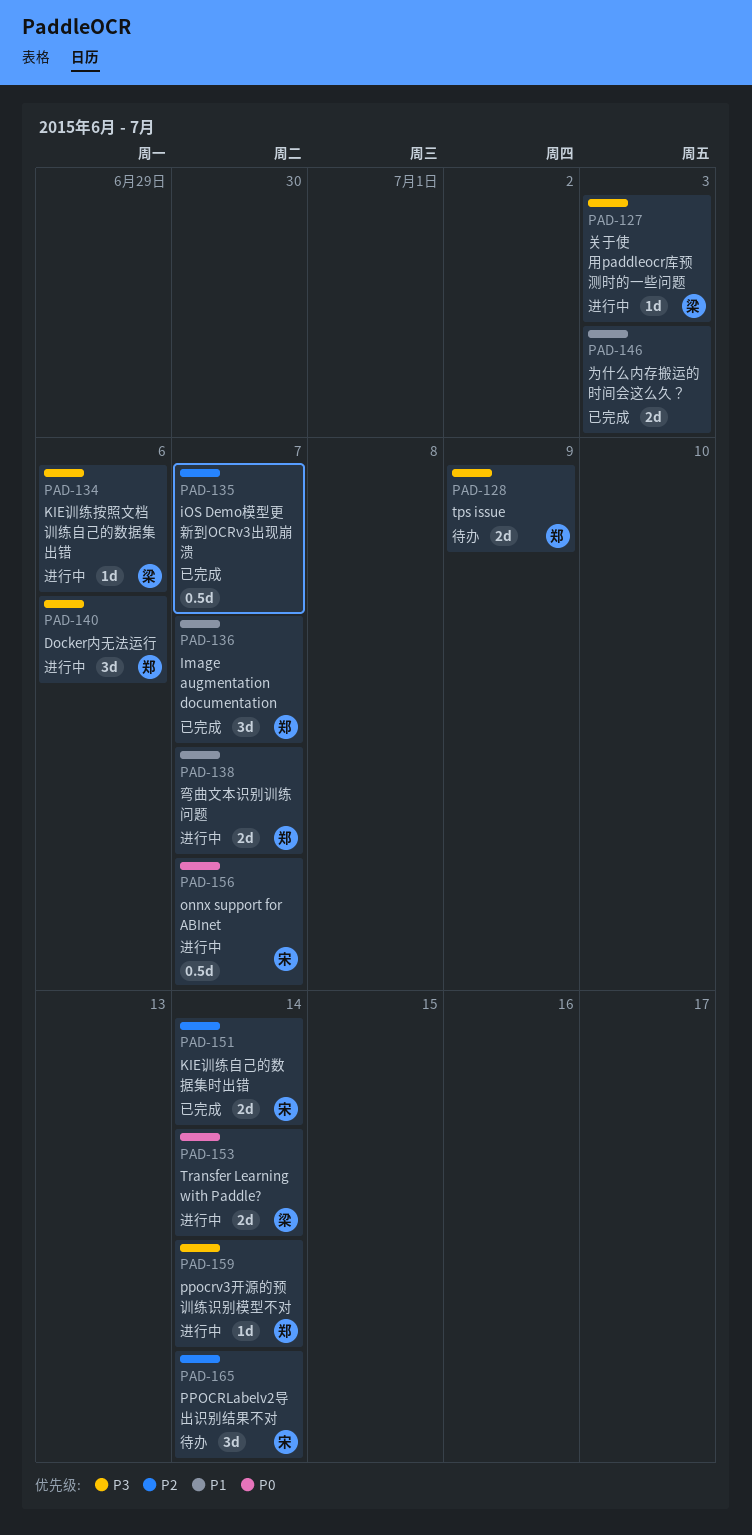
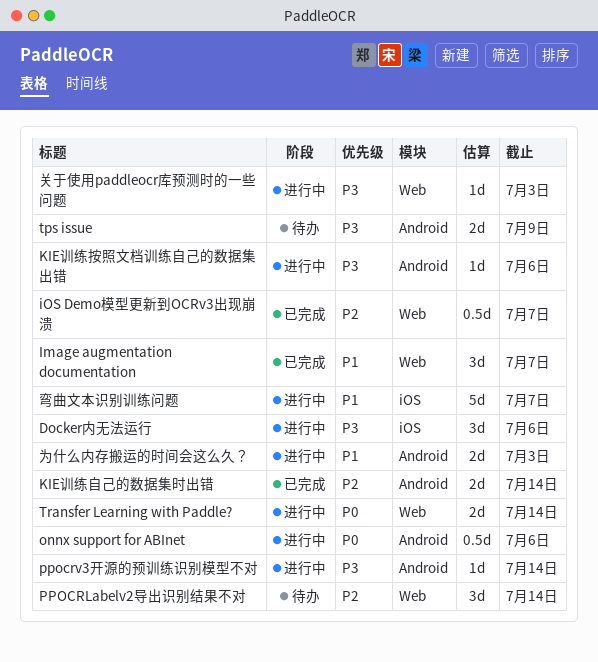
onnx support for ABInet, due: Jul 7 -> Jul 6
为什么内存搬运的时间会这么久？, status: 已完成 -> 进行中
弯曲文本识别训练问题, estimate: 2d -> 5d

